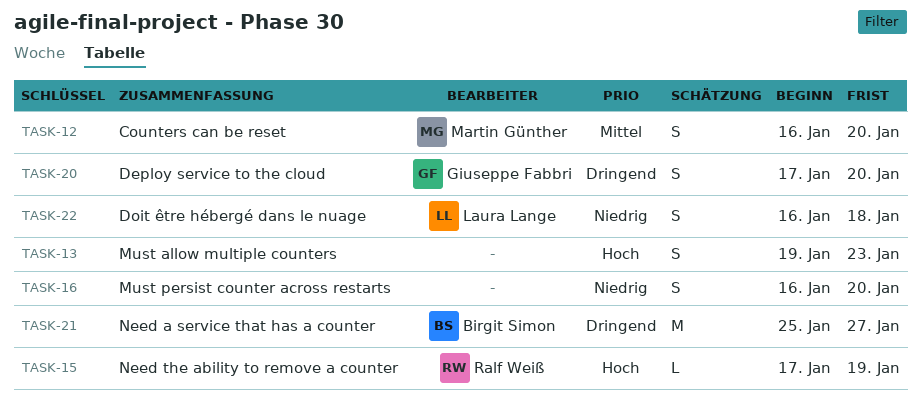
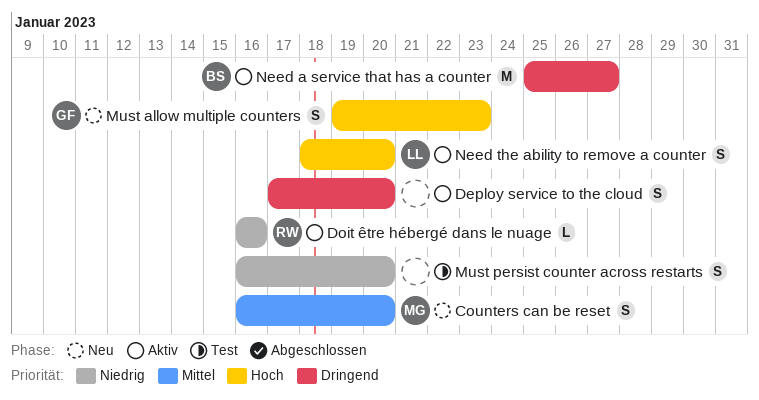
Deploy service to the cloud, owner: Giuseppe Fabbri -> none
Doit être hébergé dans le nuage, owner: Laura Lange -> Ralf Weiß
Doit être hébergé dans le nuage, estimate: S -> L
Doit être hébergé dans le nuage, due: Jan 18 -> Jan 16
Must allow multiple counters, owner: none -> Giuseppe Fabbri
Need the ability to remove a counter, owner: Ralf Weiß -> Laura Lange
Need the ability to remove a counter, estimate: L -> S
Need the ability to remove a counter, start: Jan 17 -> Jan 18
Need the ability to remove a counter, due: Jan 19 -> Jan 20

